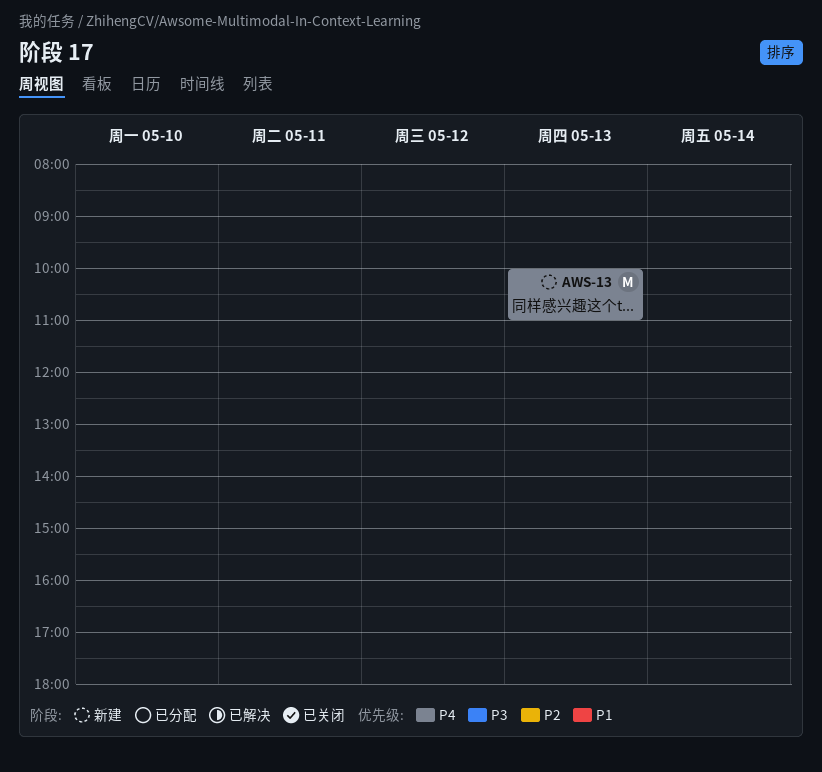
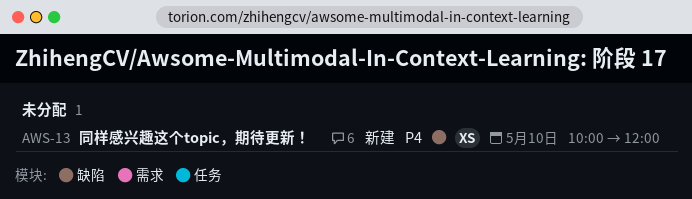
AWS-13, estimate: M -> XS
AWS-13, day: May 13 -> May 10
AWS-13, ends: 11:00 -> 12:00

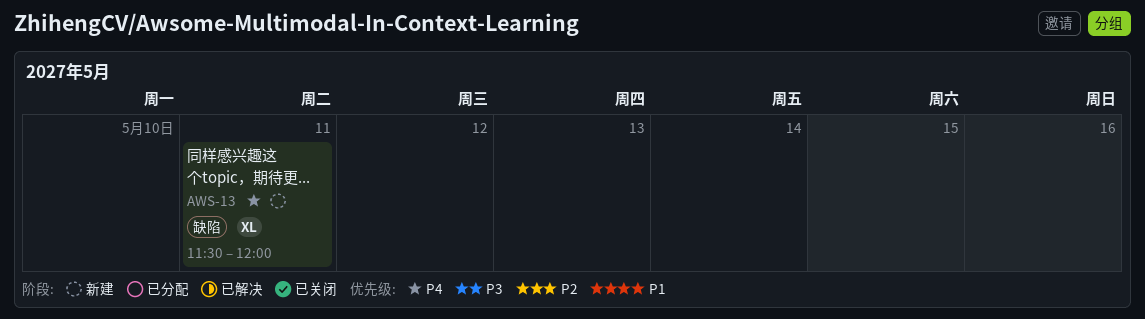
AWS-13, estimate: XS -> XL
AWS-13, day: May 10 -> May 11
AWS-13, begins: 10:00 -> 11:30

